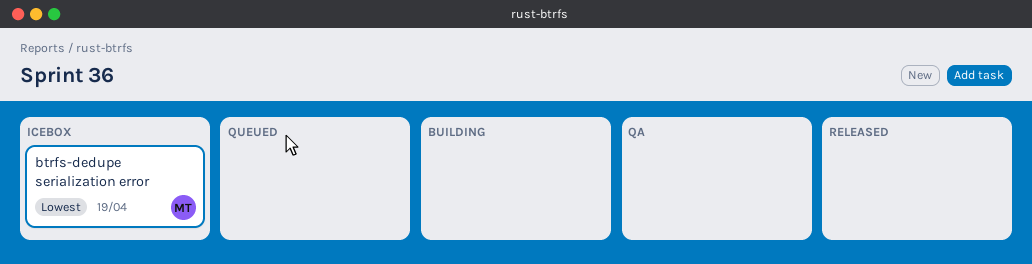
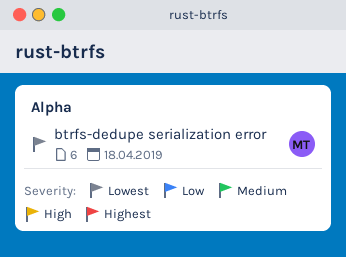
btrfs-dedupe serialization error, due: Apr 19 -> Apr 18

